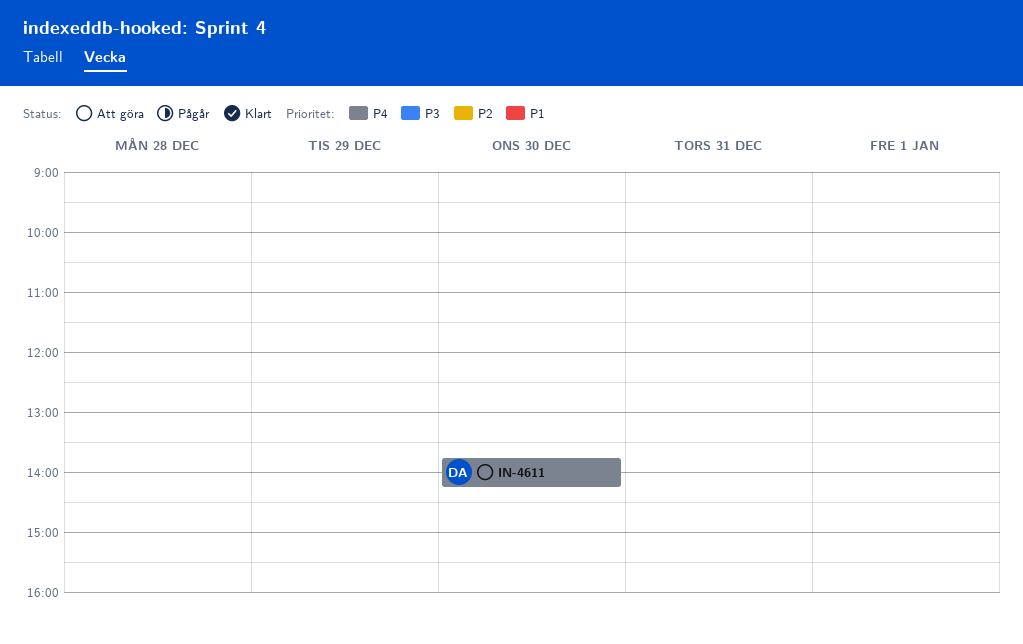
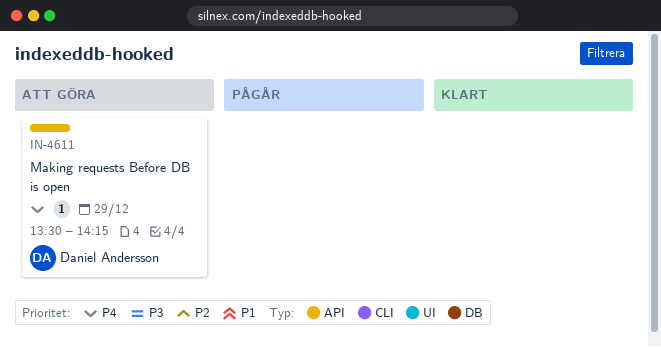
IN-4611, day: Dec 30 -> Dec 29
IN-4611, begins: 13:45 -> 13:30

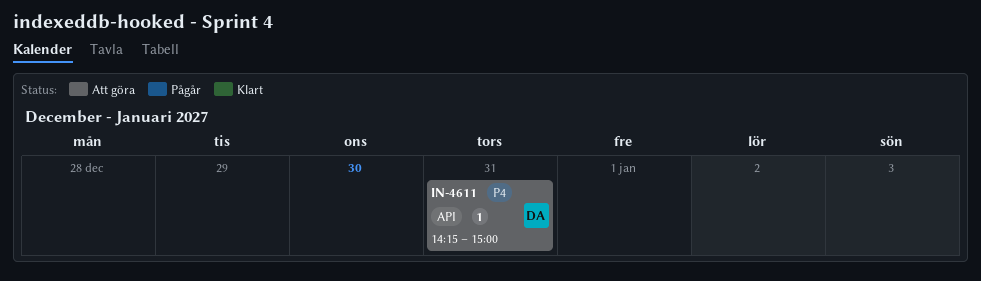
IN-4611, day: Dec 29 -> Dec 31
IN-4611, begins: 13:30 -> 14:15
IN-4611, ends: 14:15 -> 15:00

